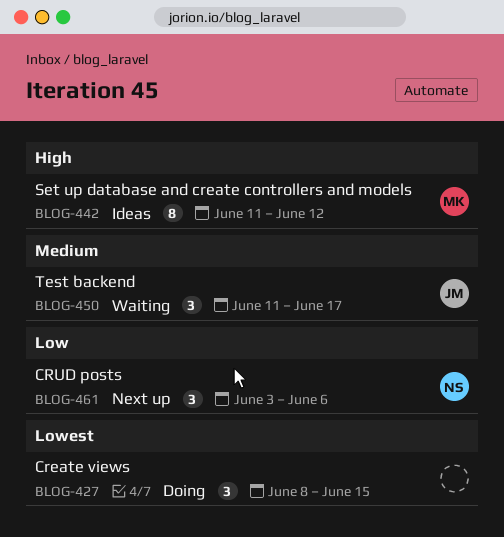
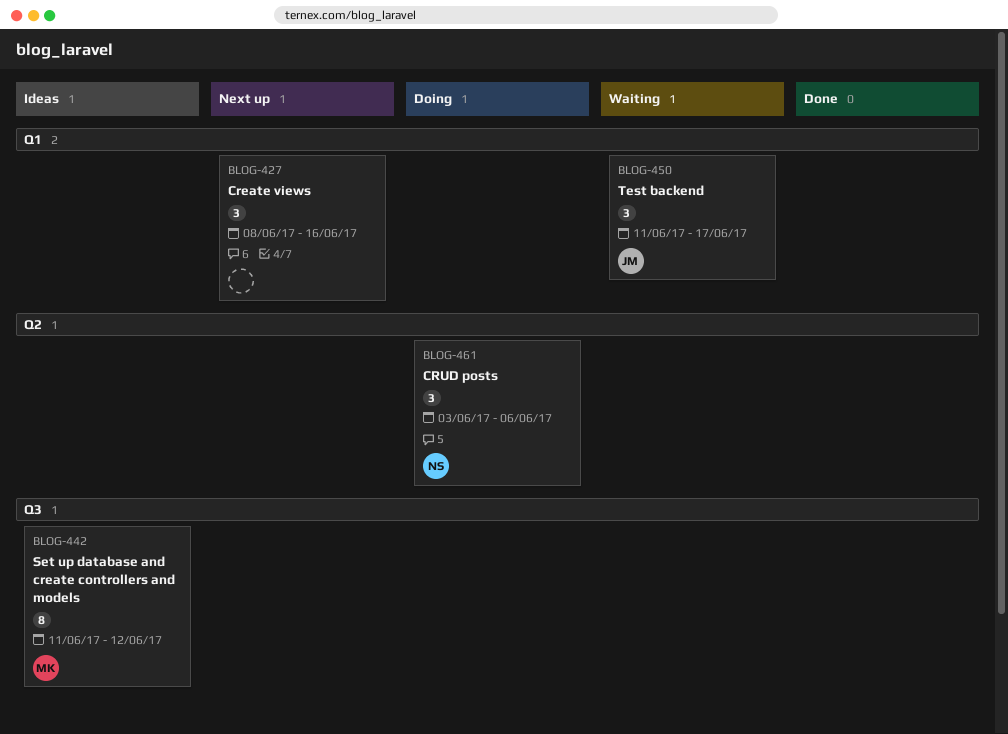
BLOG-427, status: Doing -> Next up
BLOG-427, due: Jun 15 -> Jun 16
BLOG-461, status: Next up -> Doing

